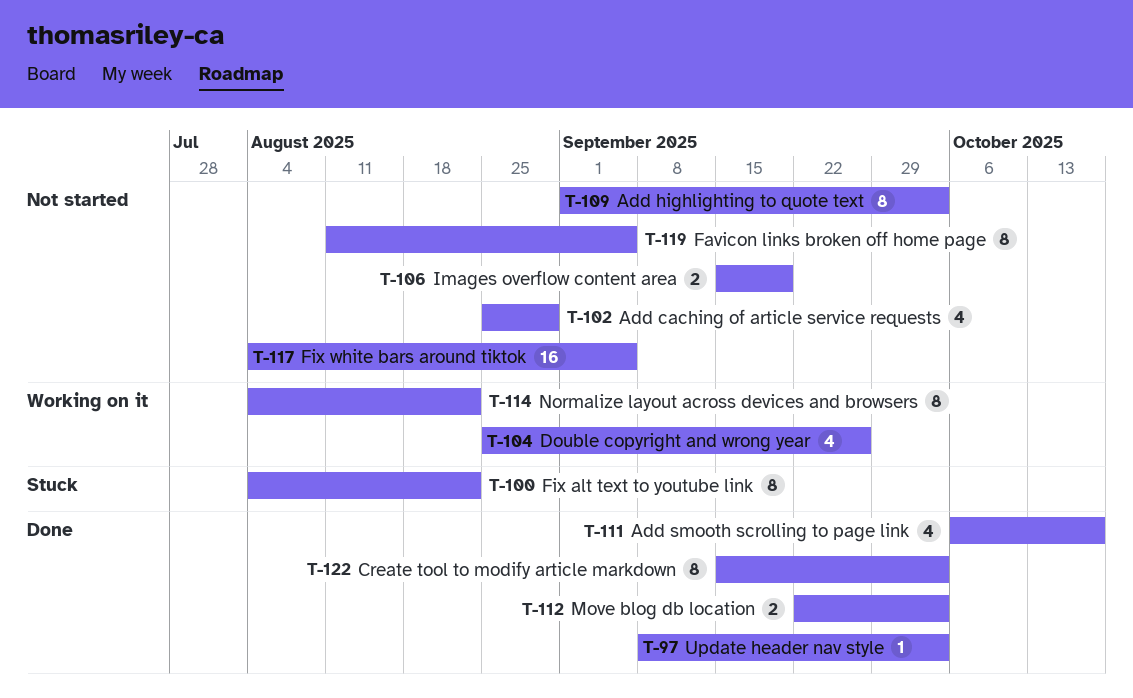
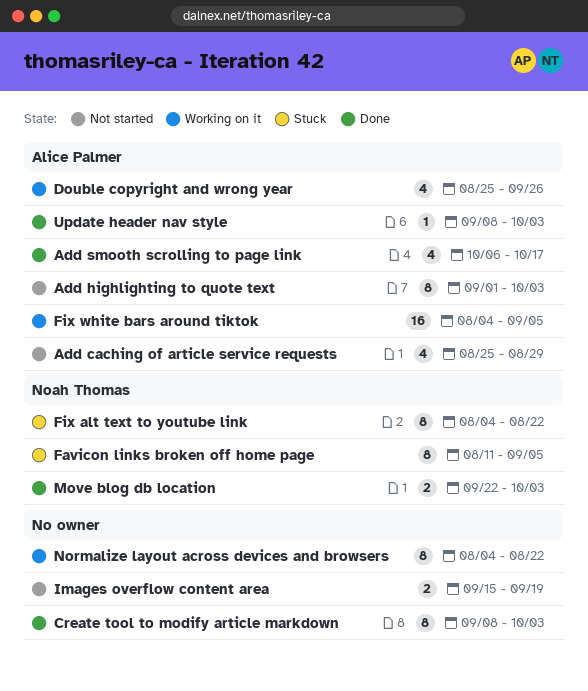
Create tool to modify article markdown, start: Sep 15 -> Sep 8
Favicon links broken off home page, status: Not started -> Stuck
Fix white bars around tiktok, status: Not started -> Working on it

